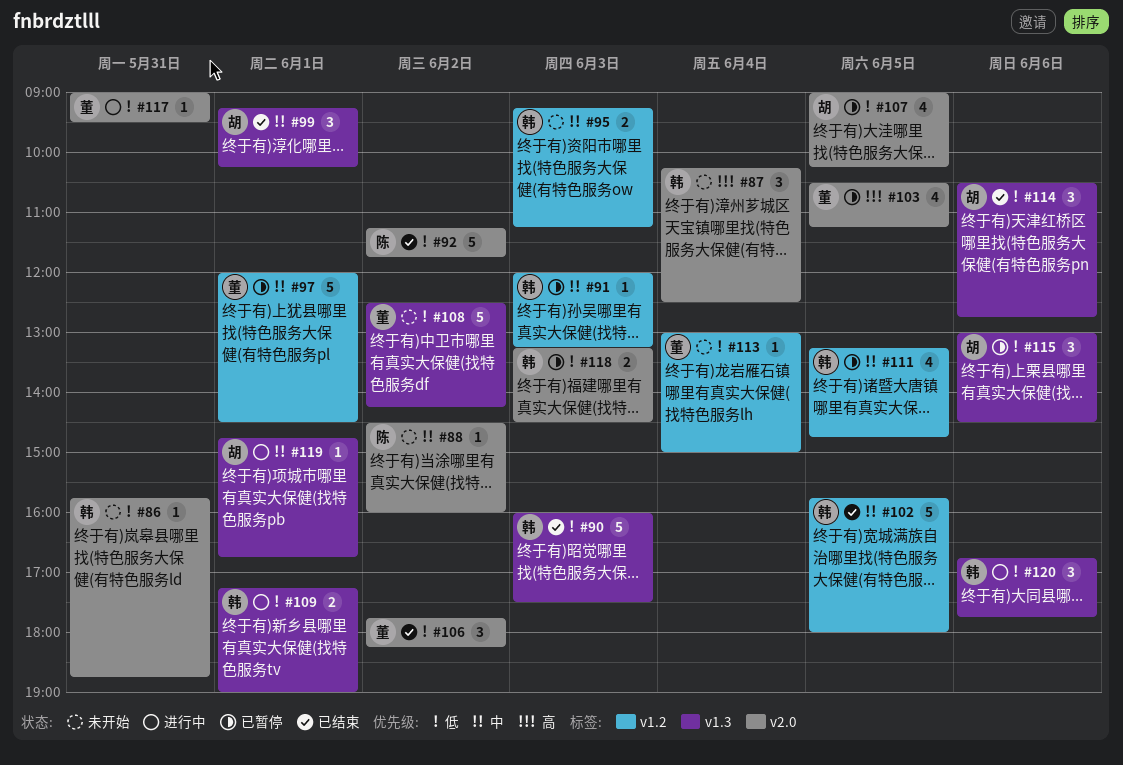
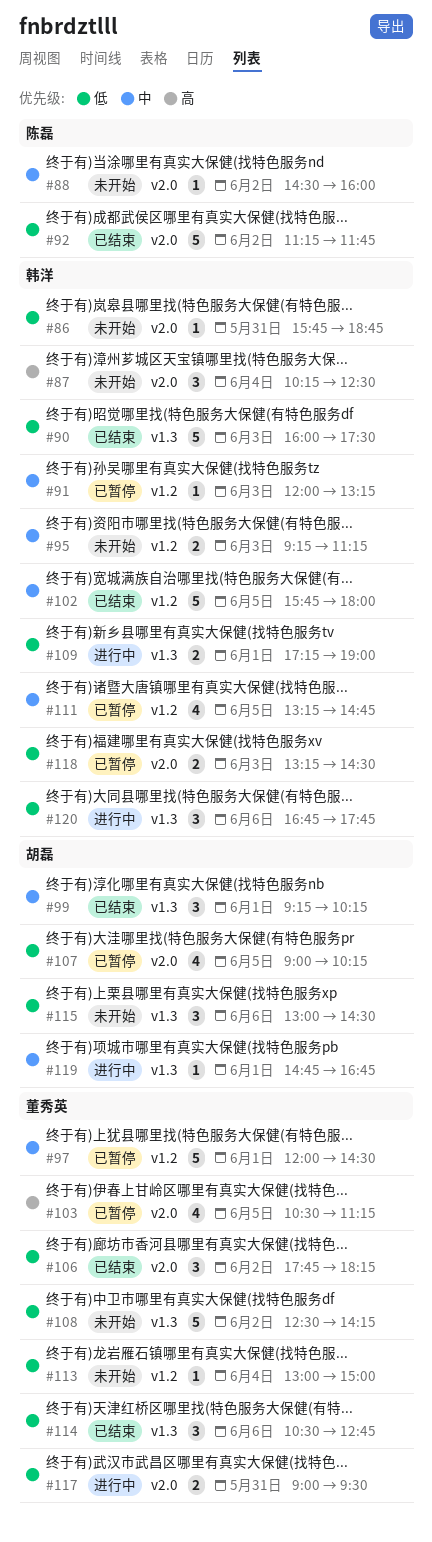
#114, owner: 胡磊 -> 董秀英
#115, status: 已暂停 -> 未开始
#117, estimate: 1 -> 2

